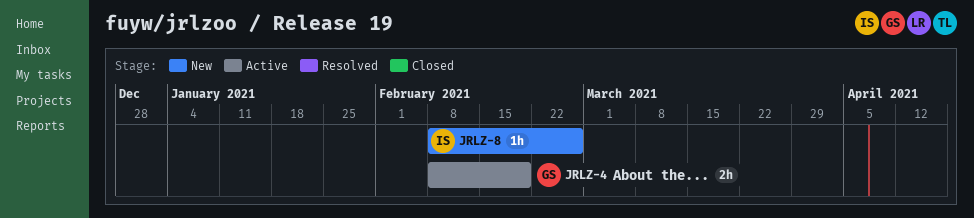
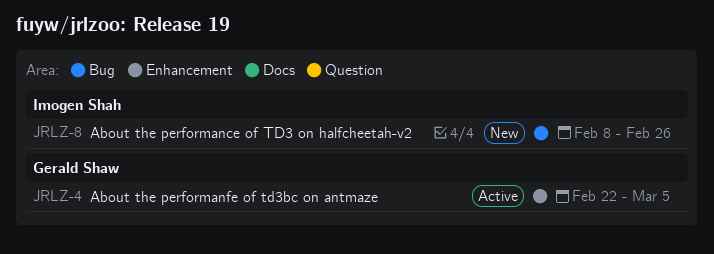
JRLZ-4, start: Feb 8 -> Feb 22
JRLZ-4, due: Feb 19 -> Mar 5

